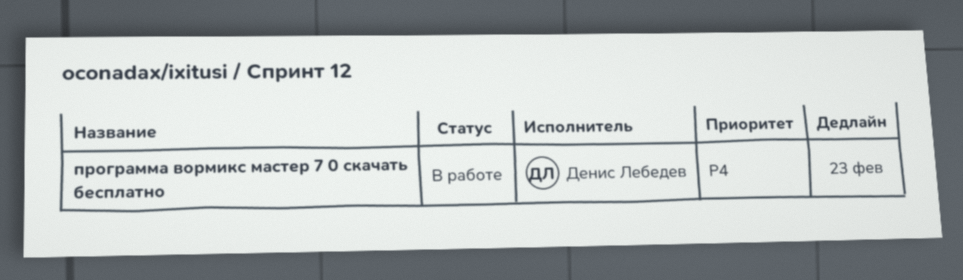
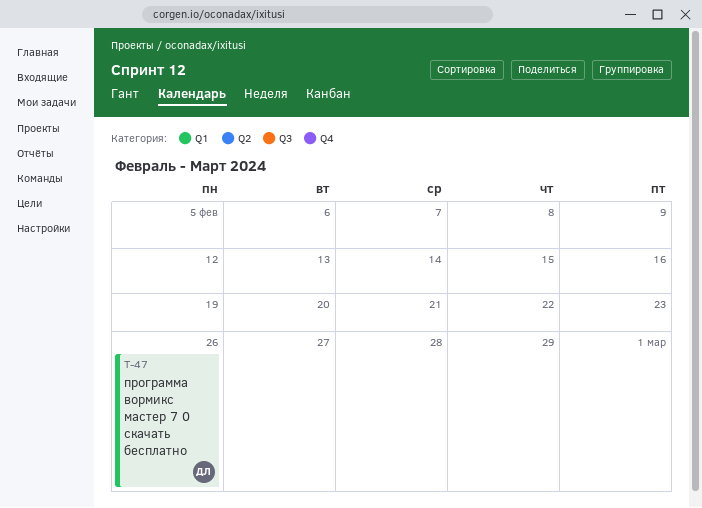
программа вормикс мастер 7 0 скачать бесплатно, due: Feb 23 -> Feb 26

